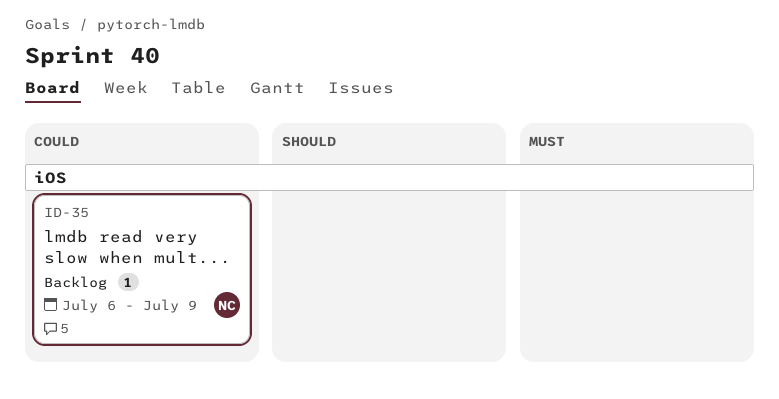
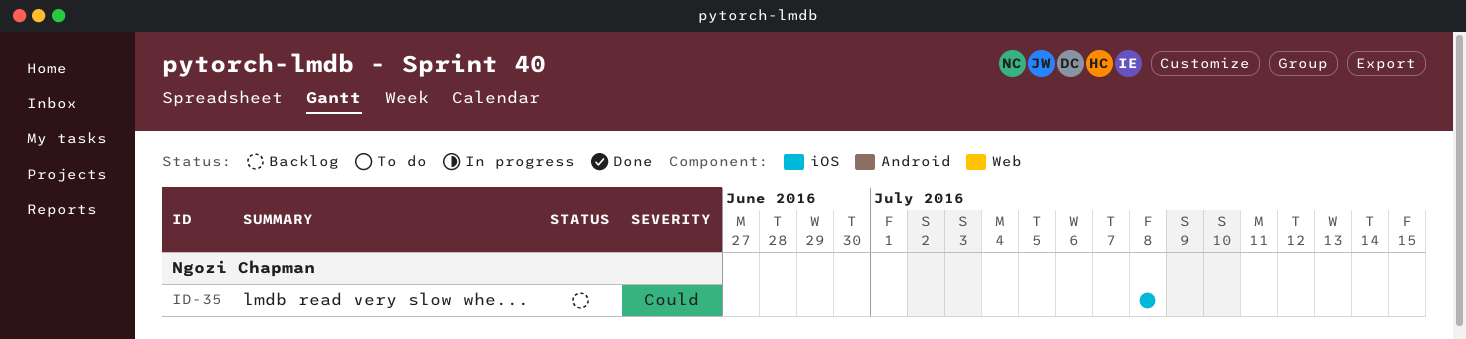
ID-35, start: Jul 6 -> Jul 8
ID-35, due: Jul 9 -> Jul 8

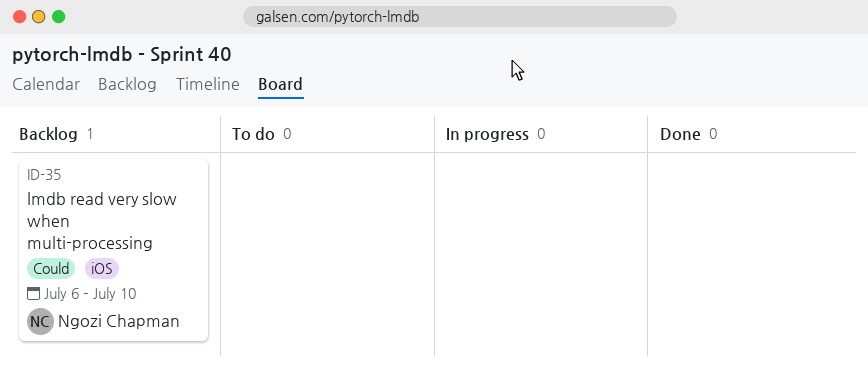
ID-35, start: Jul 8 -> Jul 6
ID-35, due: Jul 8 -> Jul 10

